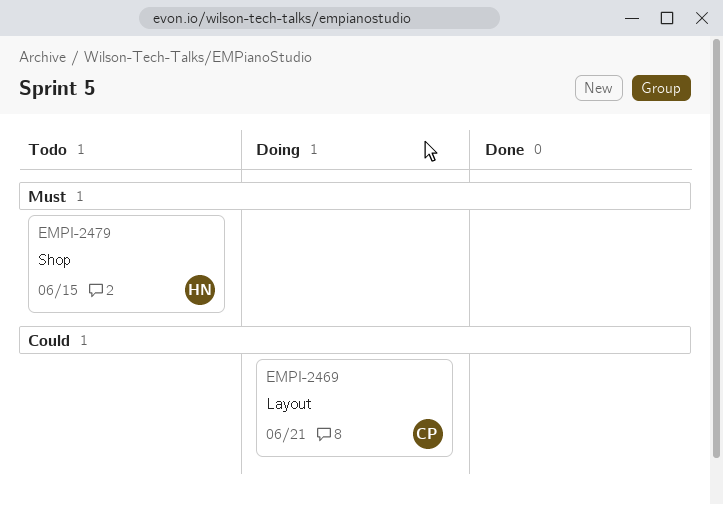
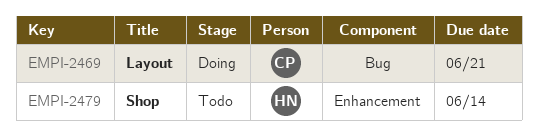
EMPI-2479, due: Jun 15 -> Jun 14

